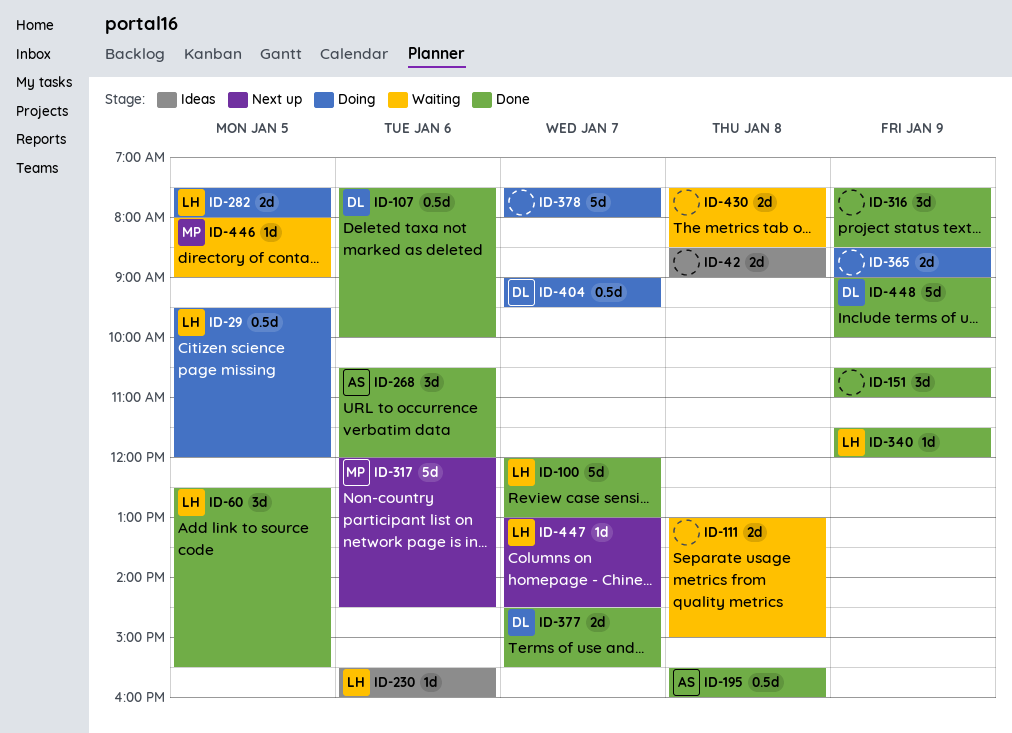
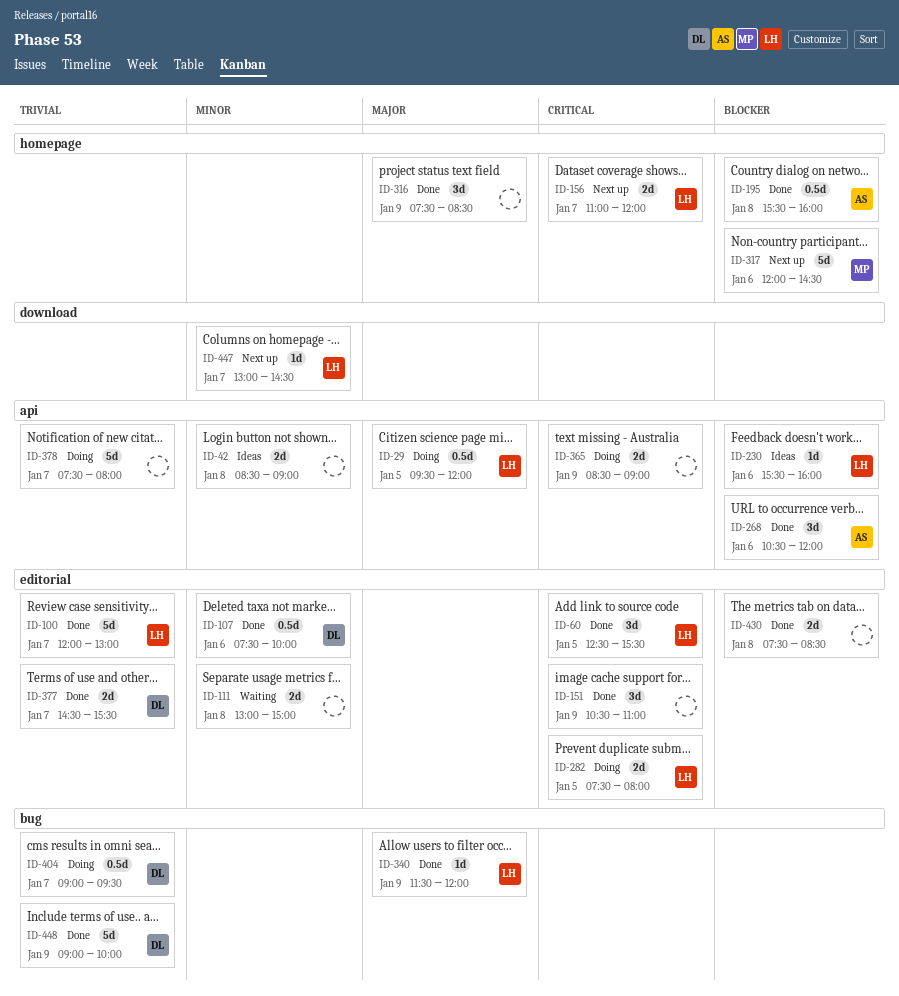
ID-156: none -> present
ID-430, status: Waiting -> Done
ID-446: present -> none

